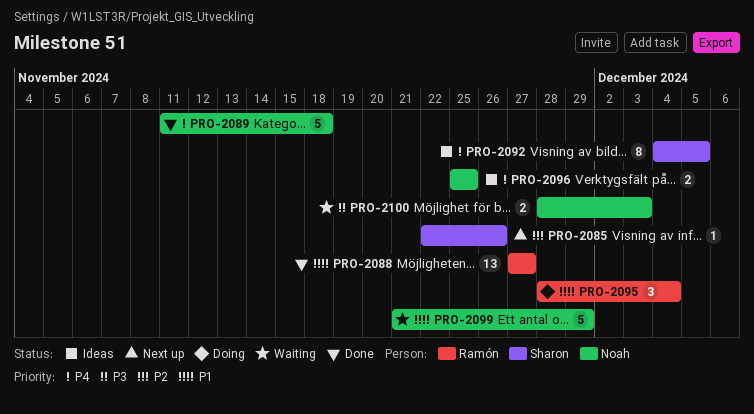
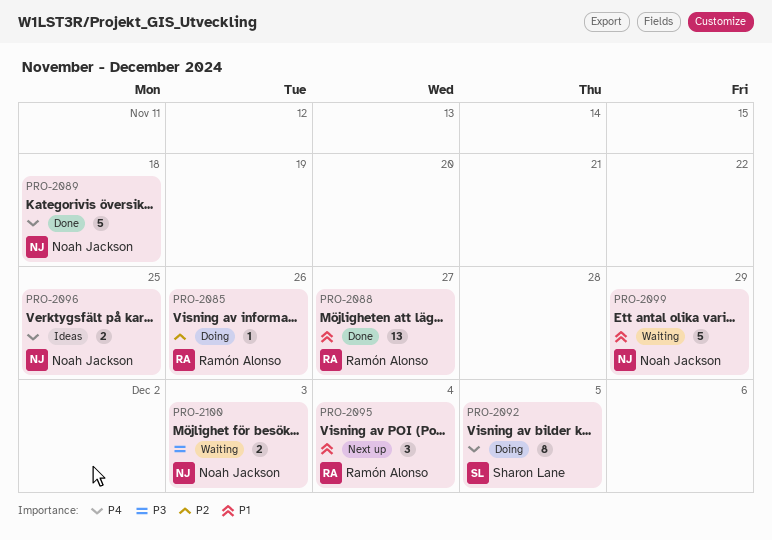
PRO-2085, status: Next up -> Doing
PRO-2085, owner: Sharon Lane -> Ramón Alonso
PRO-2092, status: Ideas -> Doing
PRO-2095, status: Doing -> Next up

